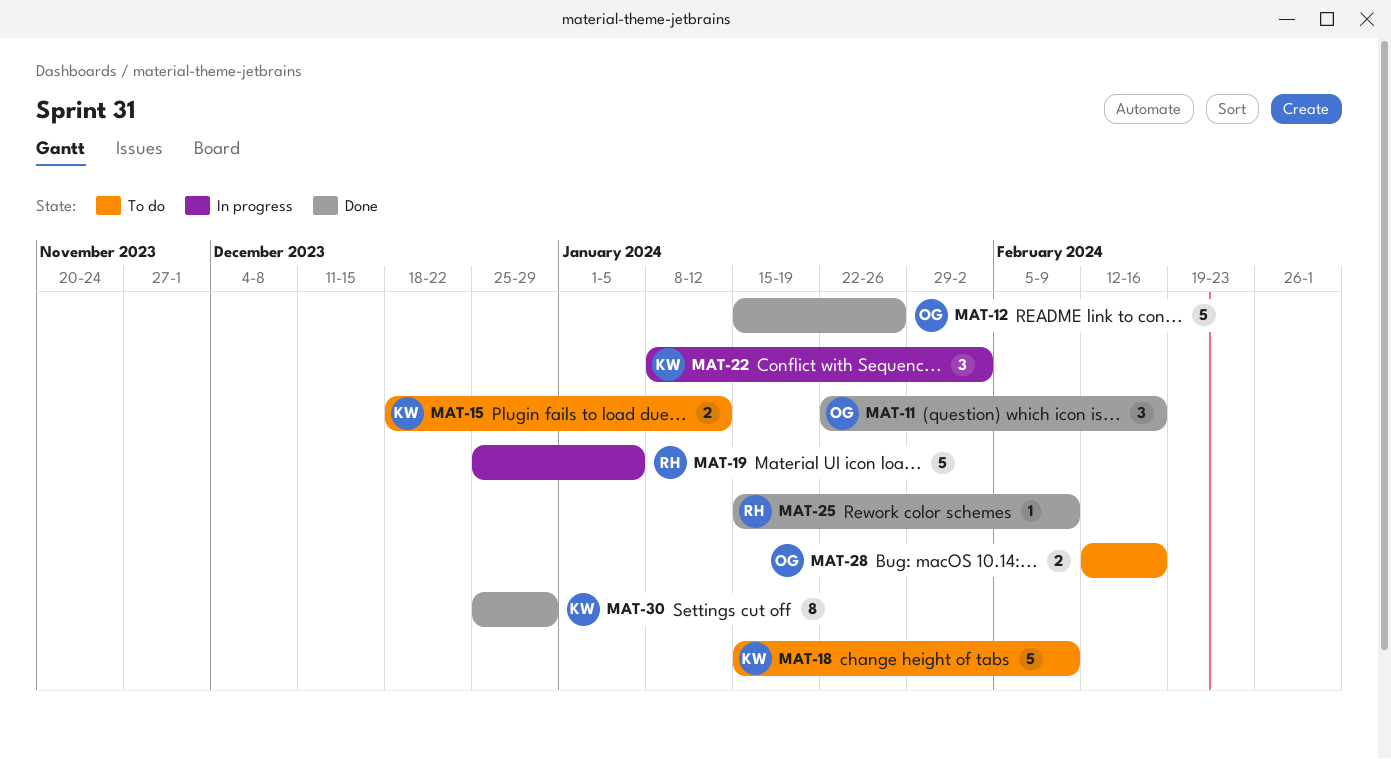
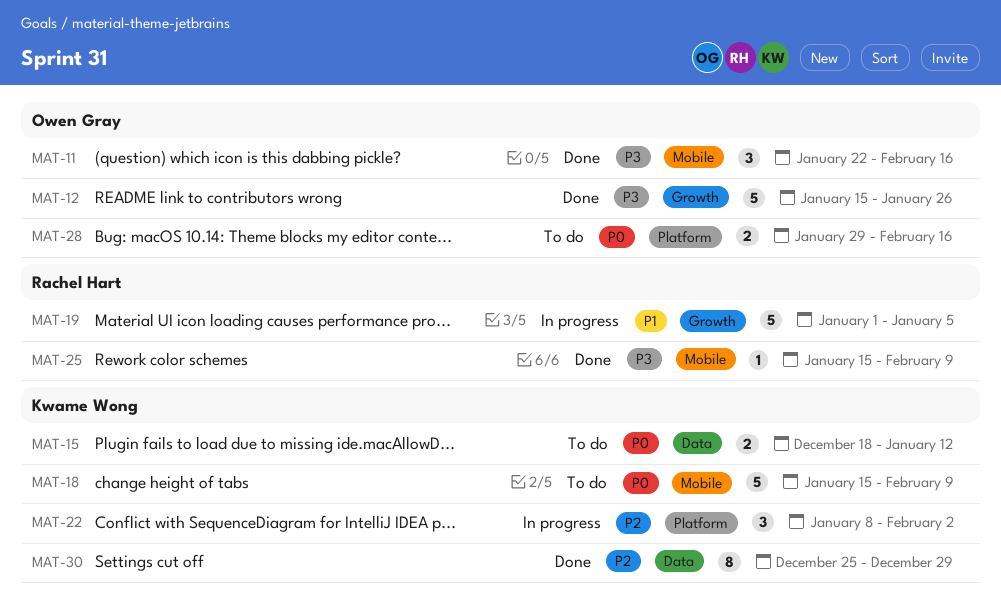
MAT-19, start: Dec 25 -> Jan 1
MAT-28, start: Feb 12 -> Jan 29

